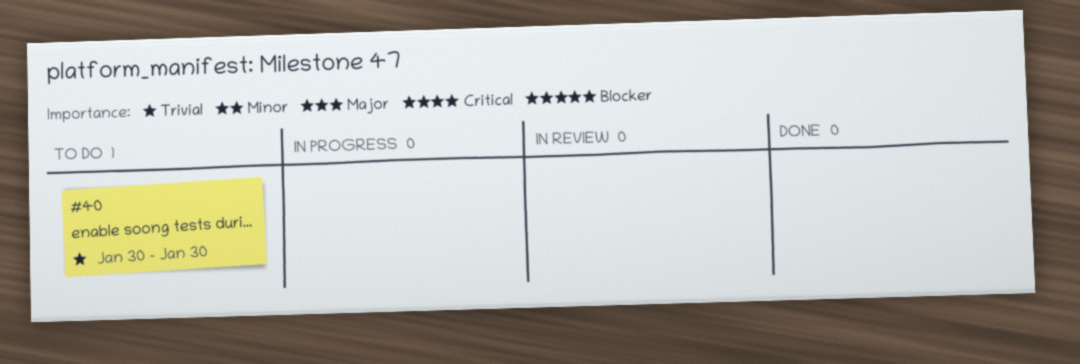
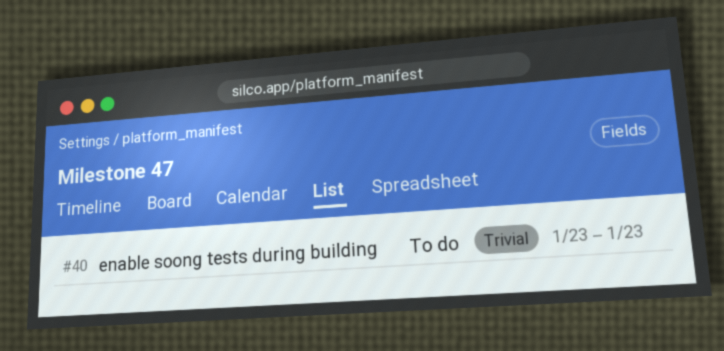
#40, start: Jan 30 -> Jan 23
#40, due: Jan 30 -> Jan 23

